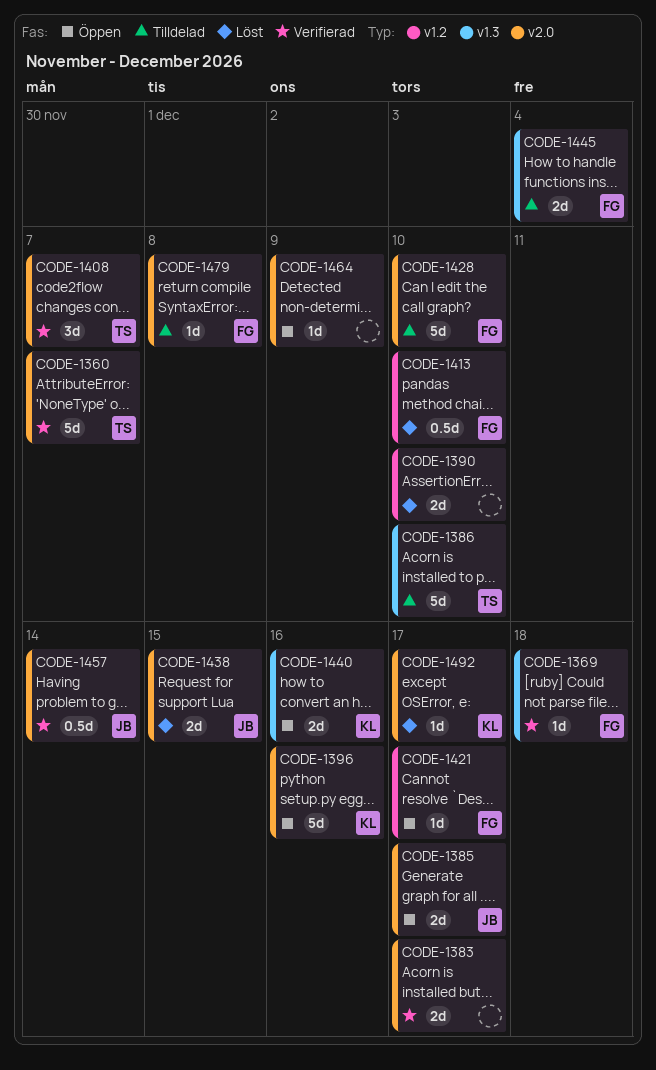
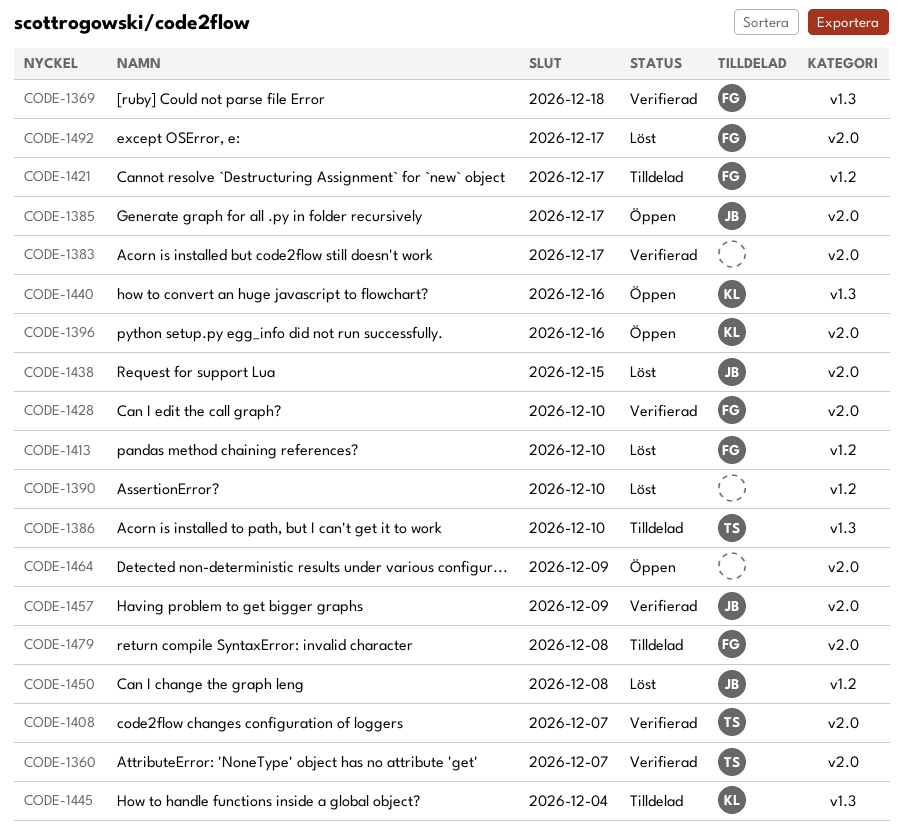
CODE-1421, status: Öppen -> Tilldelad
CODE-1428, status: Tilldelad -> Verifierad
CODE-1445, owner: FG -> KL
CODE-1450: none -> present
CODE-1457, due: Dec 14 -> Dec 9
CODE-1492, owner: KL -> FG

